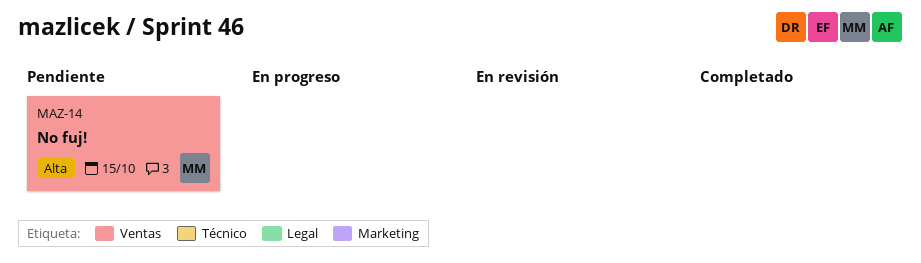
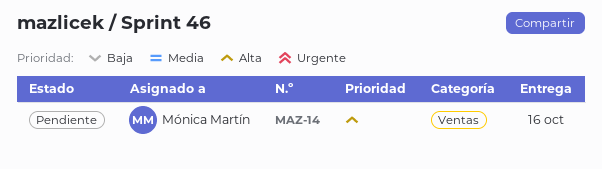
MAZ-14, due: Oct 15 -> Oct 16

